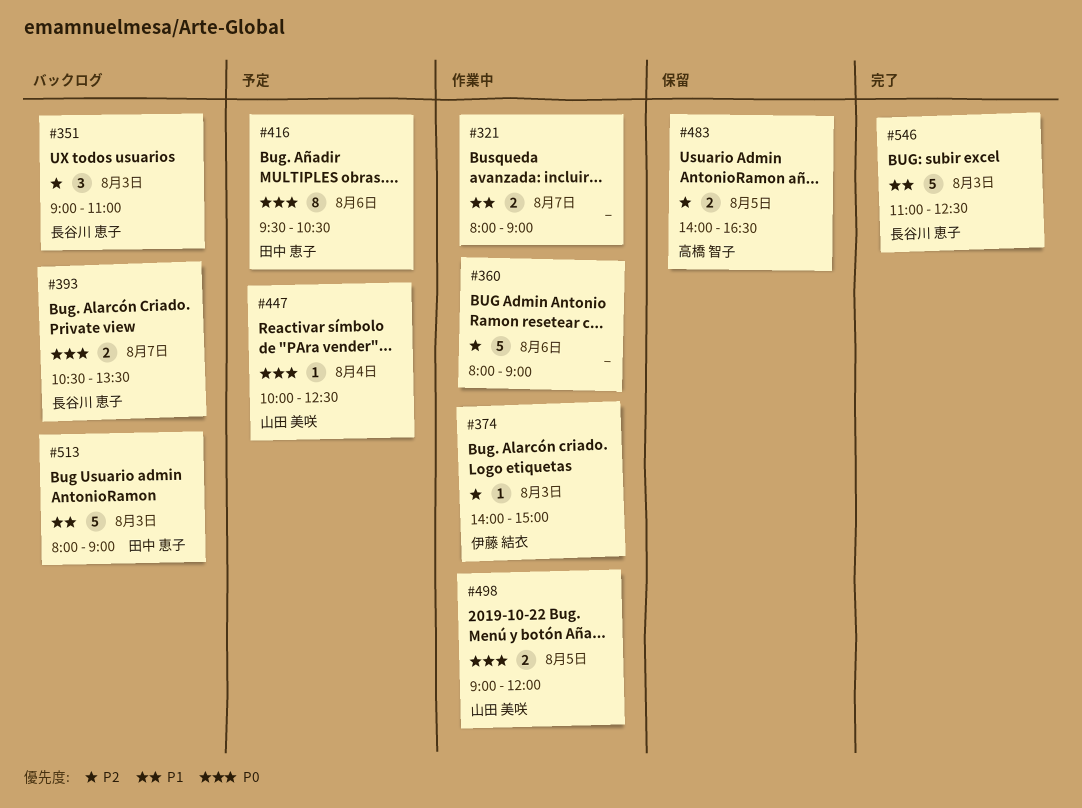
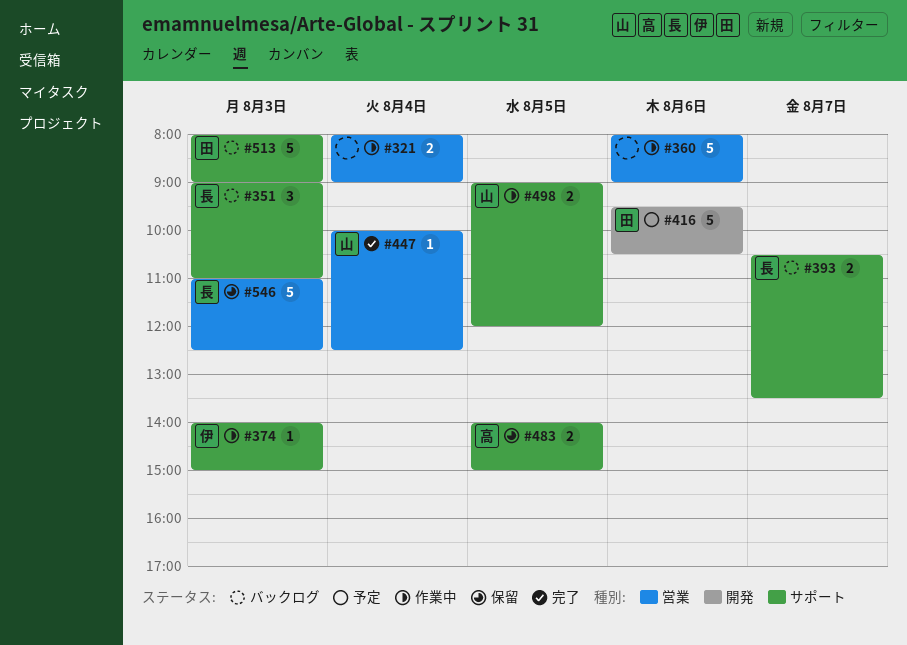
#321, day: Aug 7 -> Aug 4
#416, estimate: 8 -> 5
#447, status: 予定 -> 完了
#483, ends: 16:30 -> 15:00
#546, status: 完了 -> 保留

